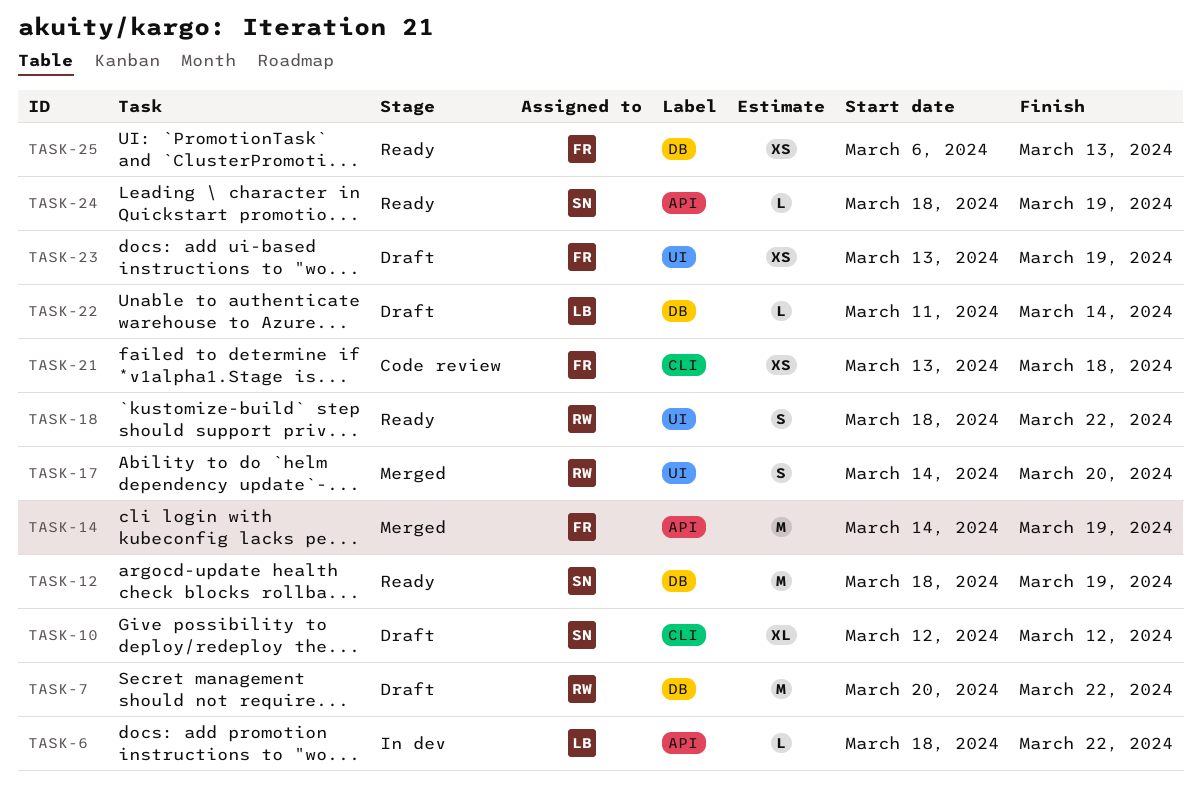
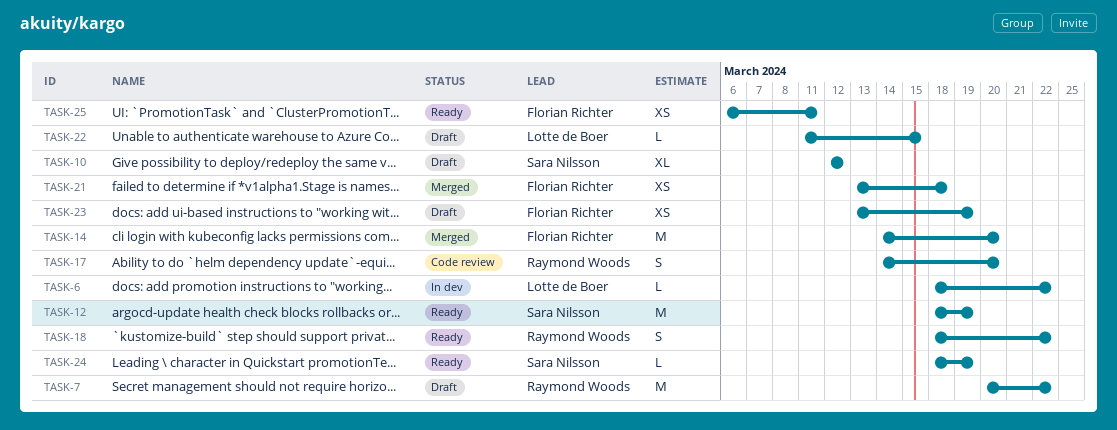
TASK-14, due: Mar 19 -> Mar 20
TASK-17, status: Merged -> Code review
TASK-21, status: Code review -> Merged
TASK-22, due: Mar 14 -> Mar 15
TASK-25, due: Mar 13 -> Mar 11

